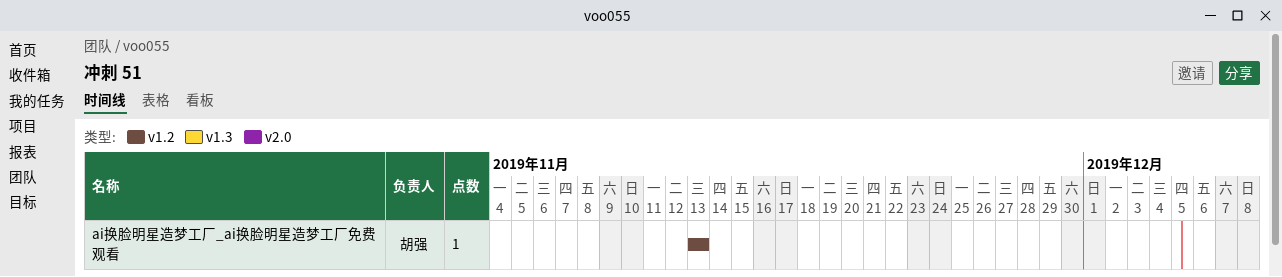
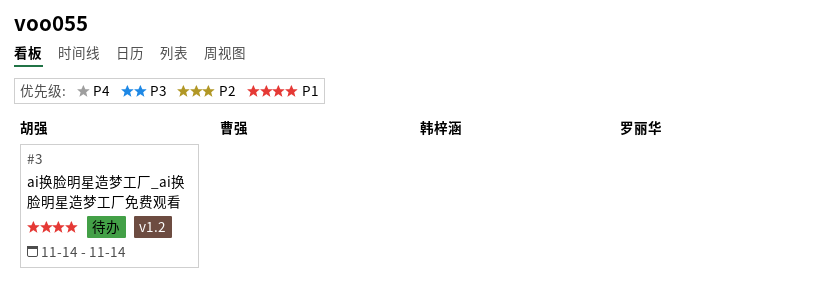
ai换脸明星造梦工厂_ai换脸明星造梦工厂免费观看, start: Nov 13 -> Nov 14
ai换脸明星造梦工厂_ai换脸明星造梦工厂免费观看, due: Nov 13 -> Nov 14

